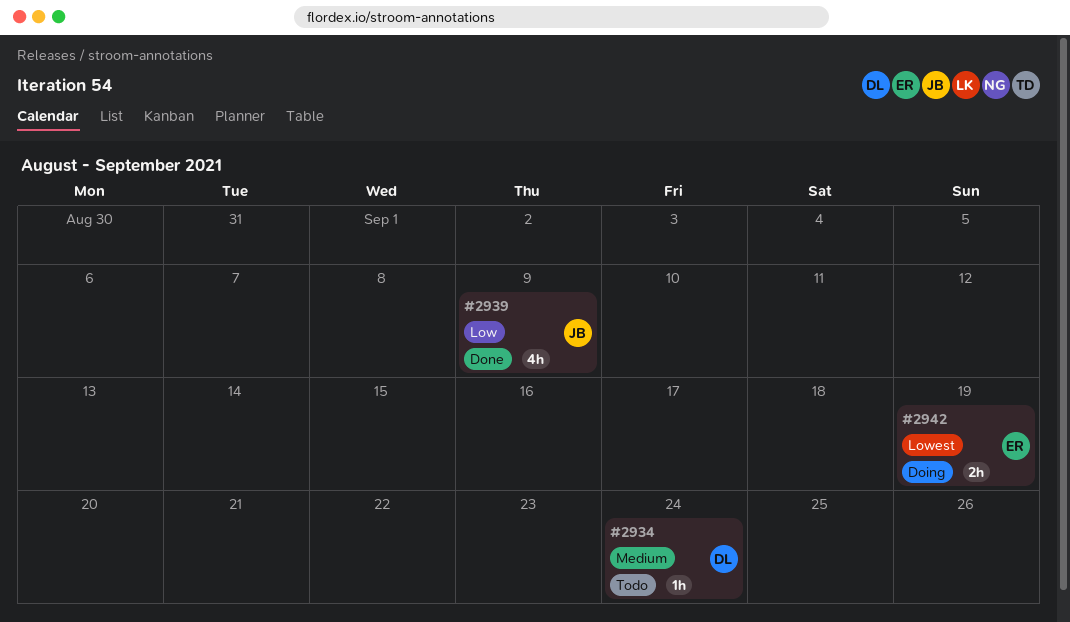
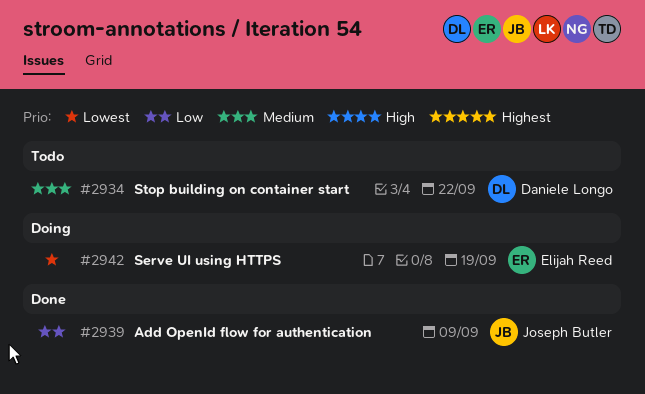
#2934, due: Sep 24 -> Sep 22

